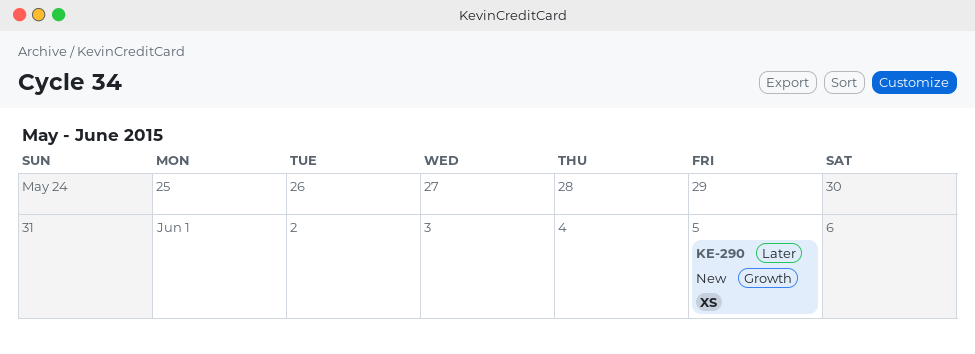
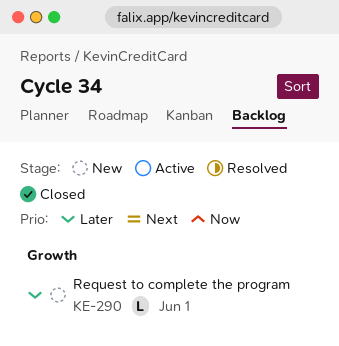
KE-290, estimate: XS -> L
KE-290, due: Jun 5 -> Jun 1

